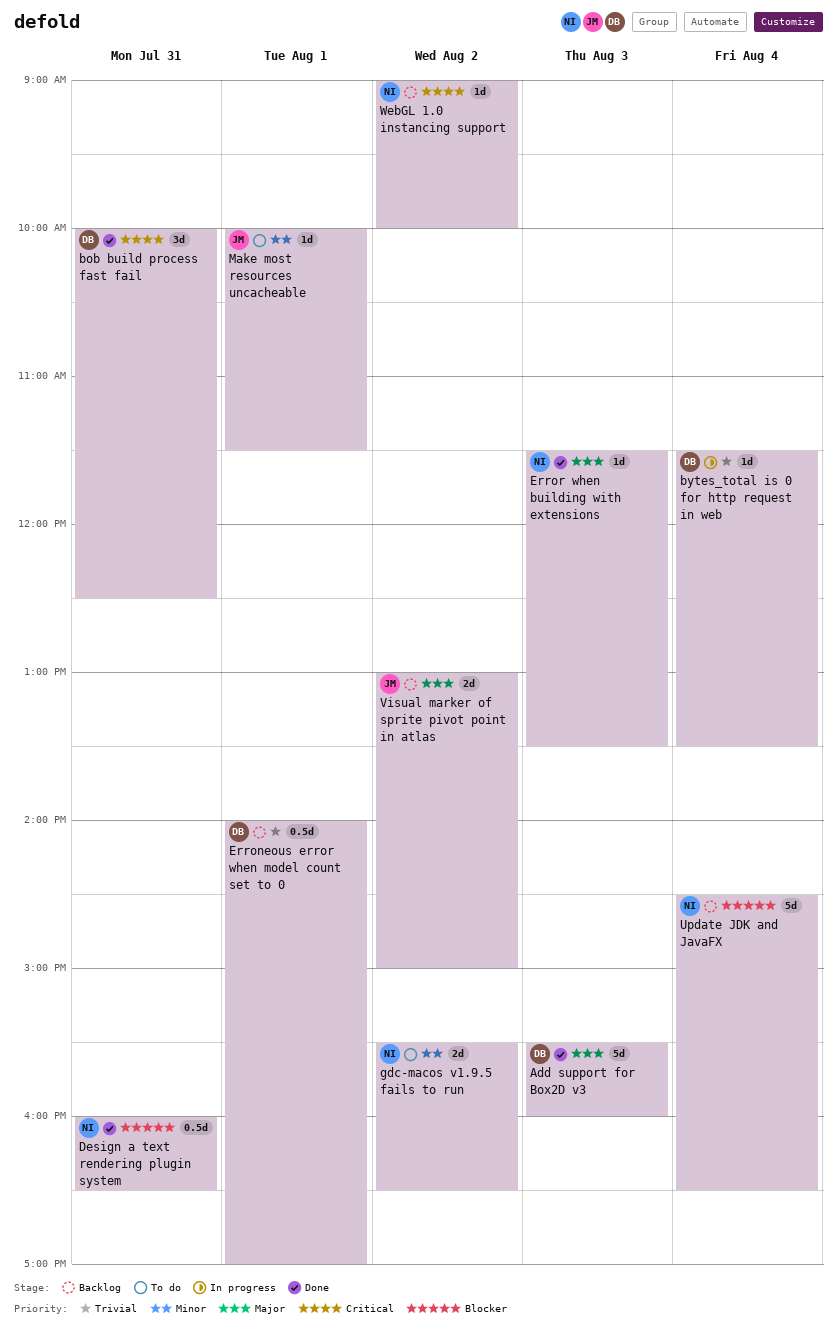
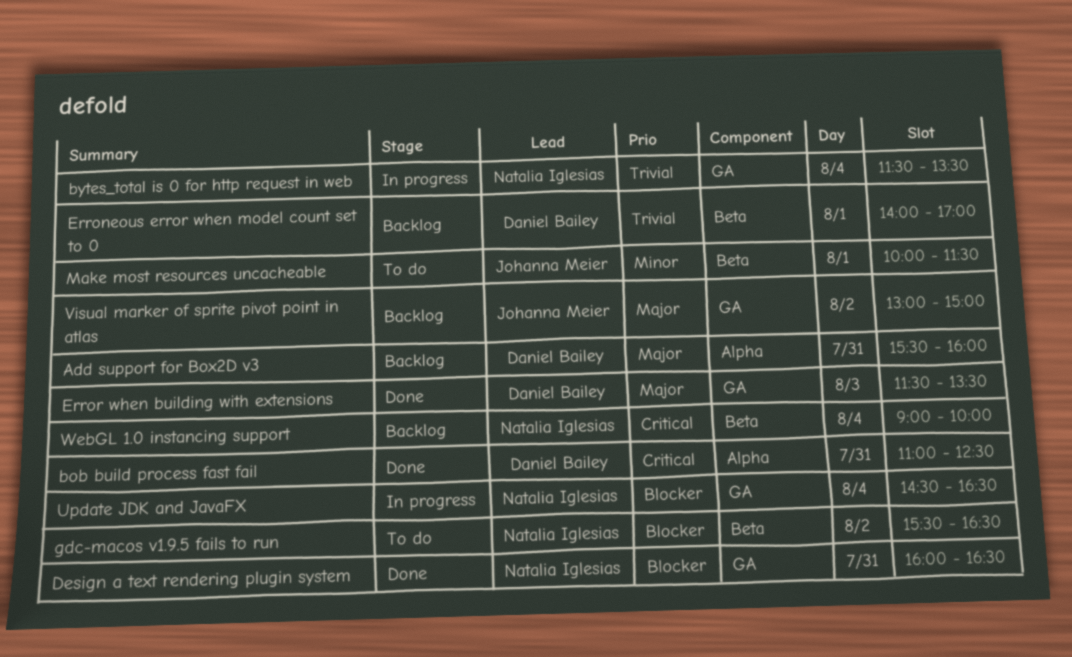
Add support for Box2D v3, status: Done -> Backlog
Add support for Box2D v3, day: Aug 3 -> Jul 31
bob build process fast fail, begins: 10:00 -> 11:00
bytes_total is 0 for http request in web, owner: Daniel Bailey -> Natalia Iglesias
Error when building with extensions, owner: Natalia Iglesias -> Daniel Bailey
gdc-macos v1.9.5 fails to run, priority: Minor -> Blocker
Update JDK and JavaFX, status: Backlog -> In progress
WebGL 1.0 instancing support, day: Aug 2 -> Aug 4

